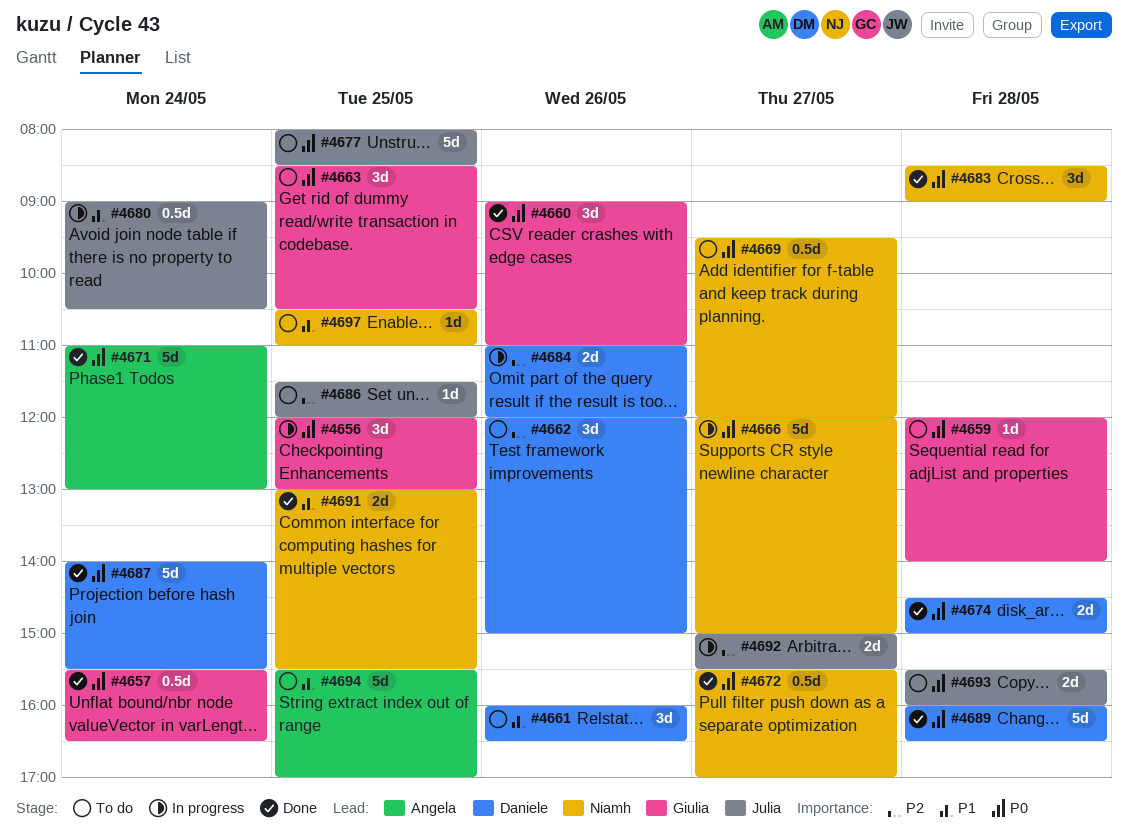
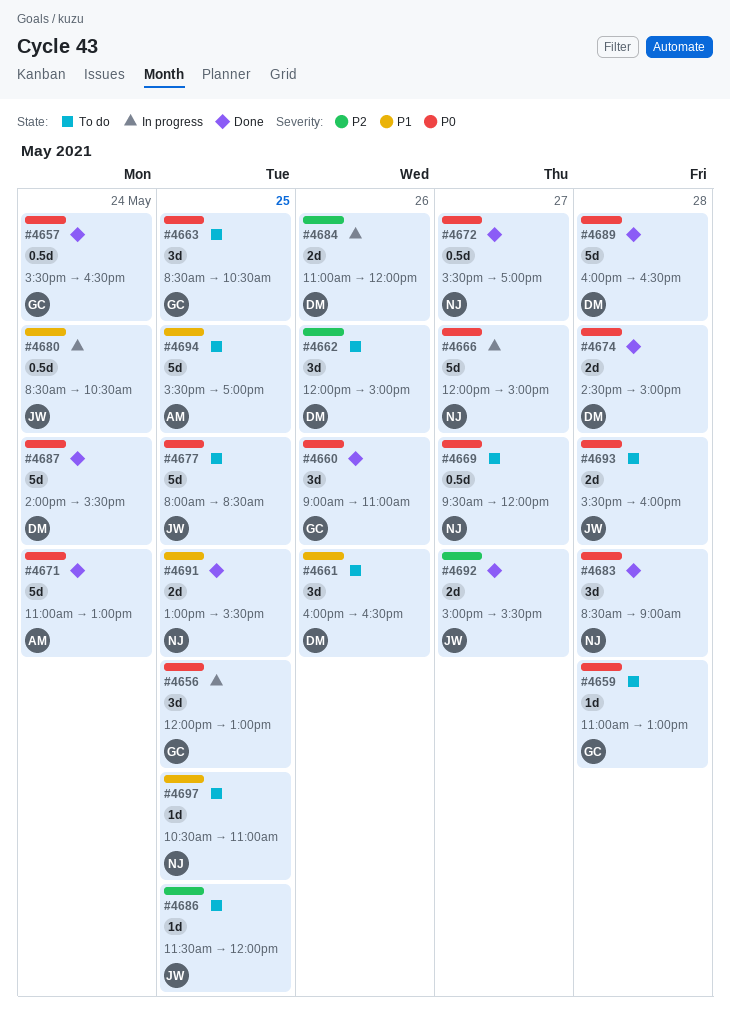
#4659, begins: 12:00 -> 11:00
#4659, ends: 14:00 -> 13:00
#4680, begins: 09:00 -> 08:30
#4692, status: In progress -> Done

